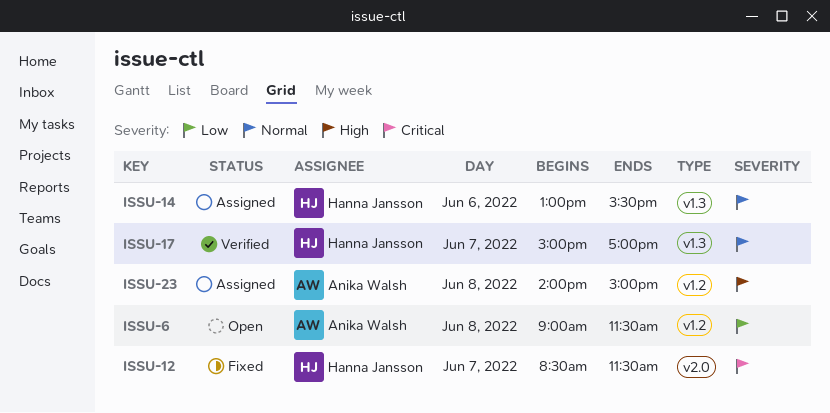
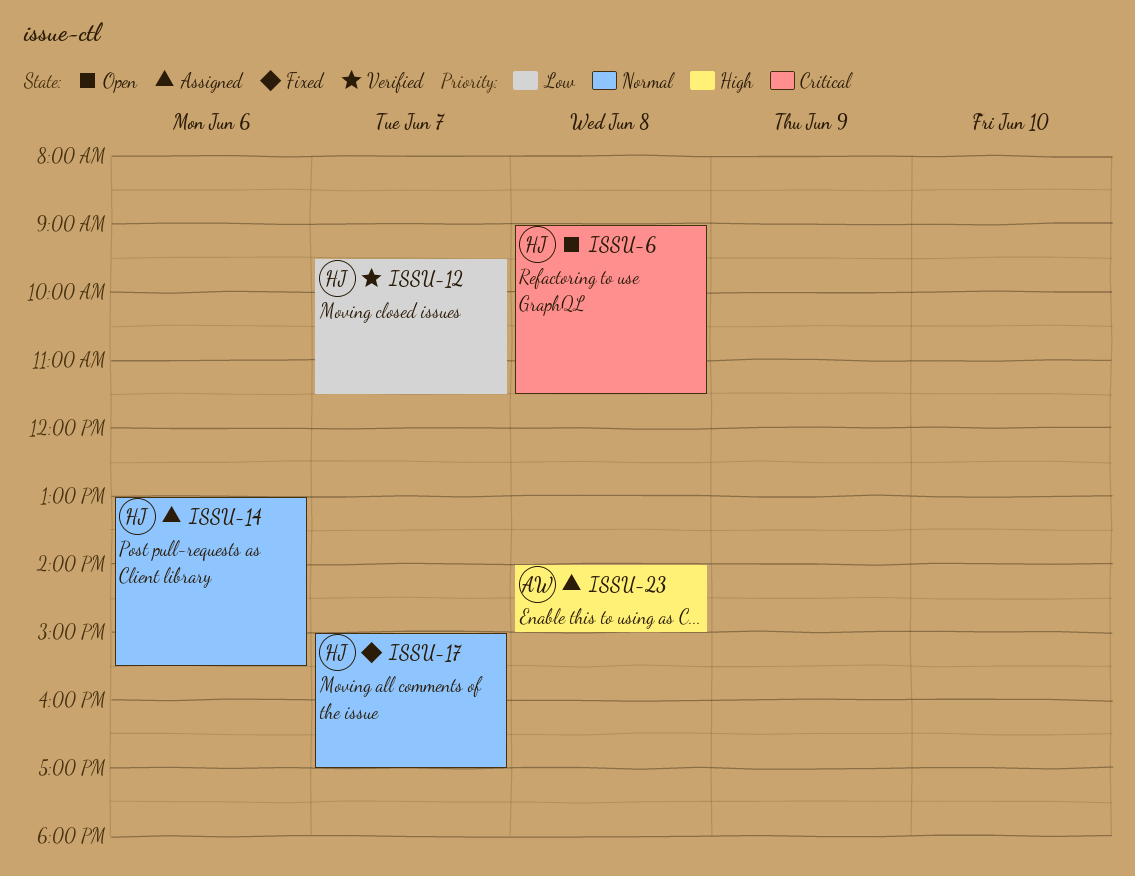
ISSU-6, owner: Anika Walsh -> Hanna Jansson
ISSU-6, priority: Low -> Critical
ISSU-12, status: Fixed -> Verified
ISSU-12, priority: Critical -> Low
ISSU-12, begins: 08:30 -> 09:30
ISSU-17, status: Verified -> Fixed

